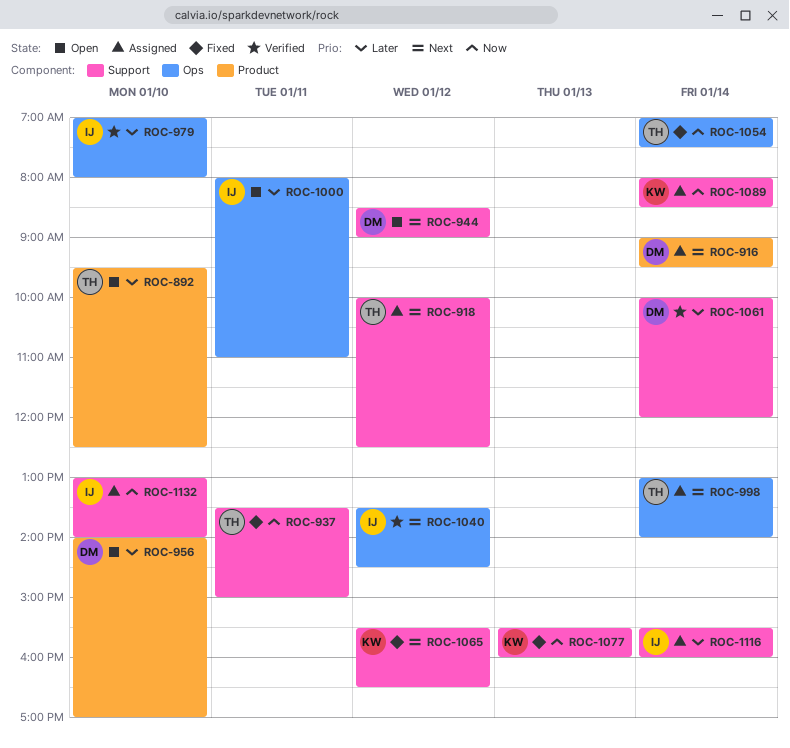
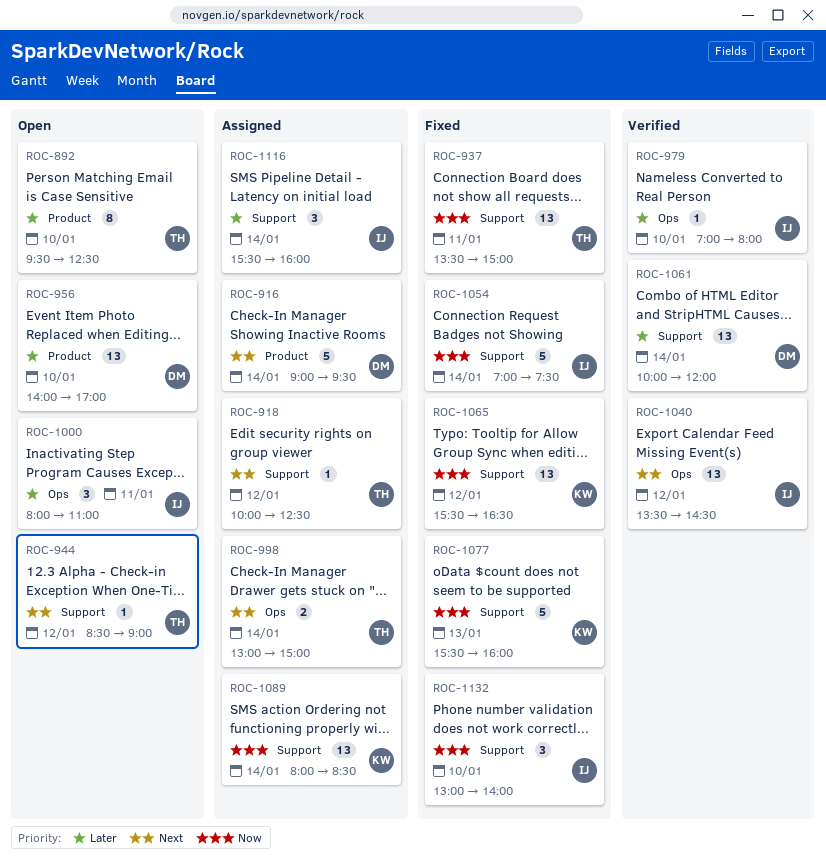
ROC-944, owner: DM -> TH
ROC-998, ends: 14:00 -> 15:00
ROC-1054, owner: TH -> IJ
ROC-1054, label: Ops -> Support
ROC-1065, priority: Next -> Now
ROC-1132, status: Assigned -> Fixed

